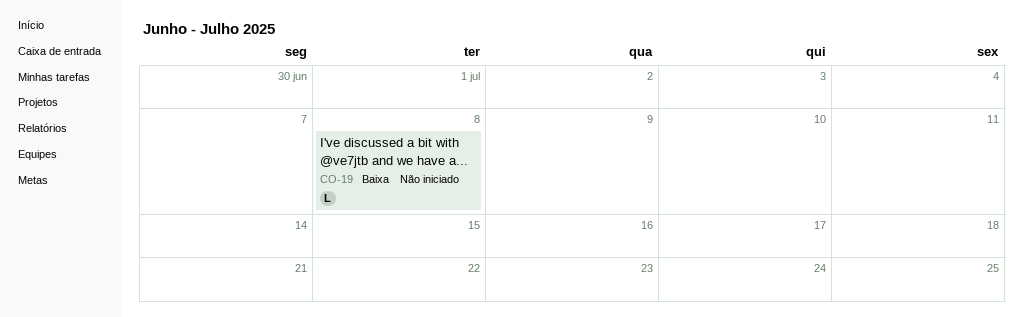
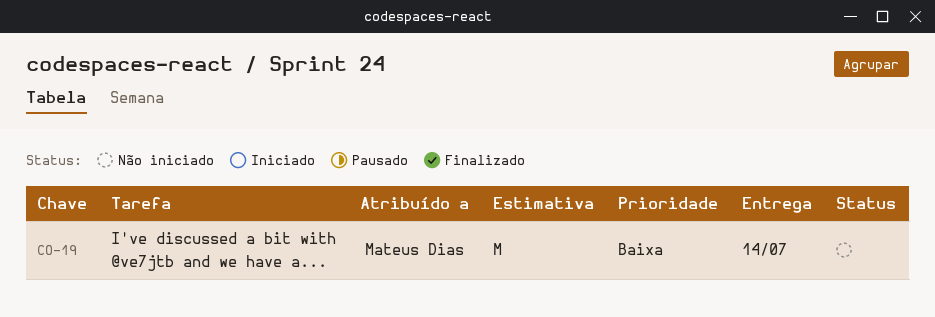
CO-19, estimate: L -> M
CO-19, due: Jul 8 -> Jul 14

